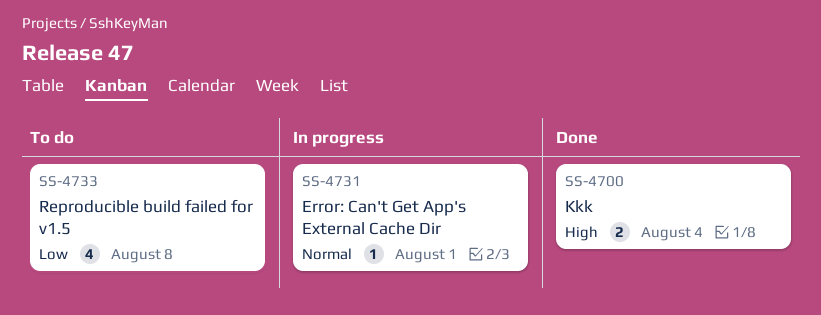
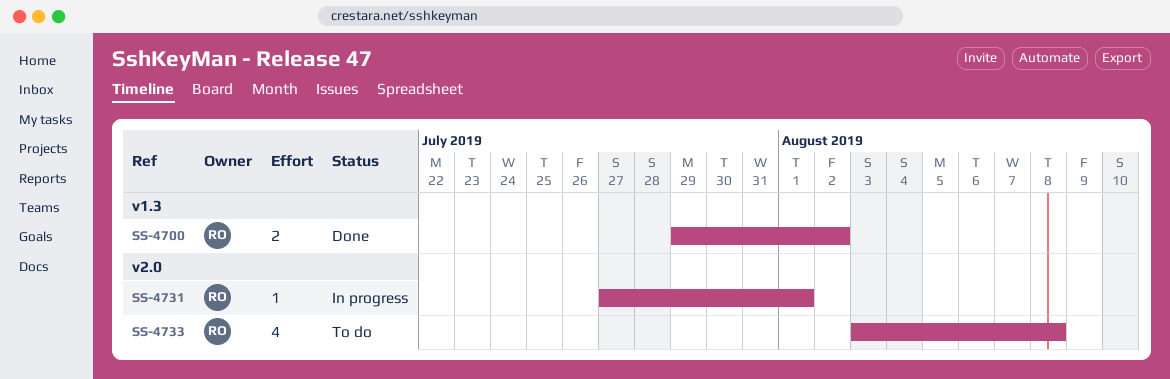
SS-4700, due: Aug 4 -> Aug 2

